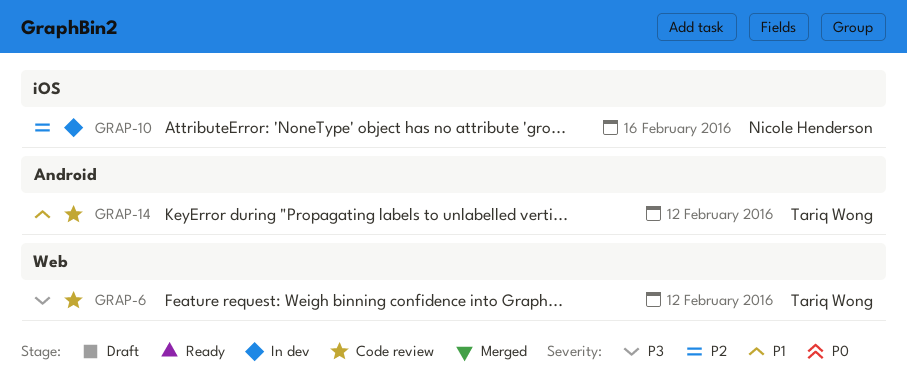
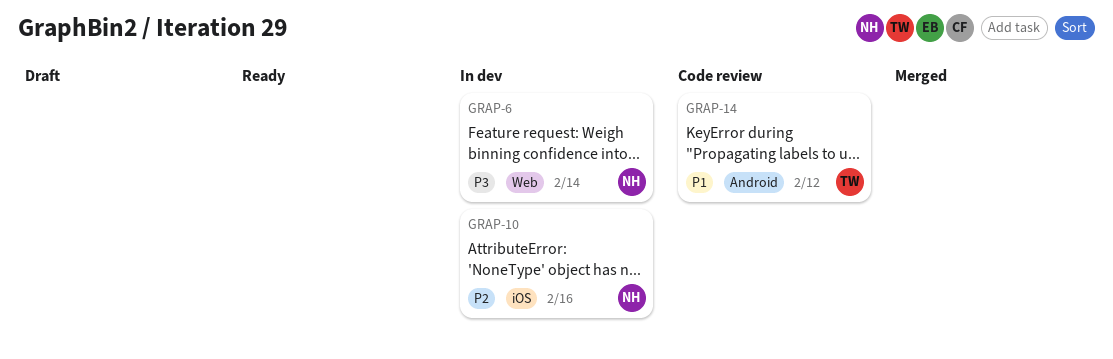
GRAP-6, status: Code review -> In dev
GRAP-6, owner: Tariq Wong -> Nicole Henderson
GRAP-6, due: Feb 12 -> Feb 14

